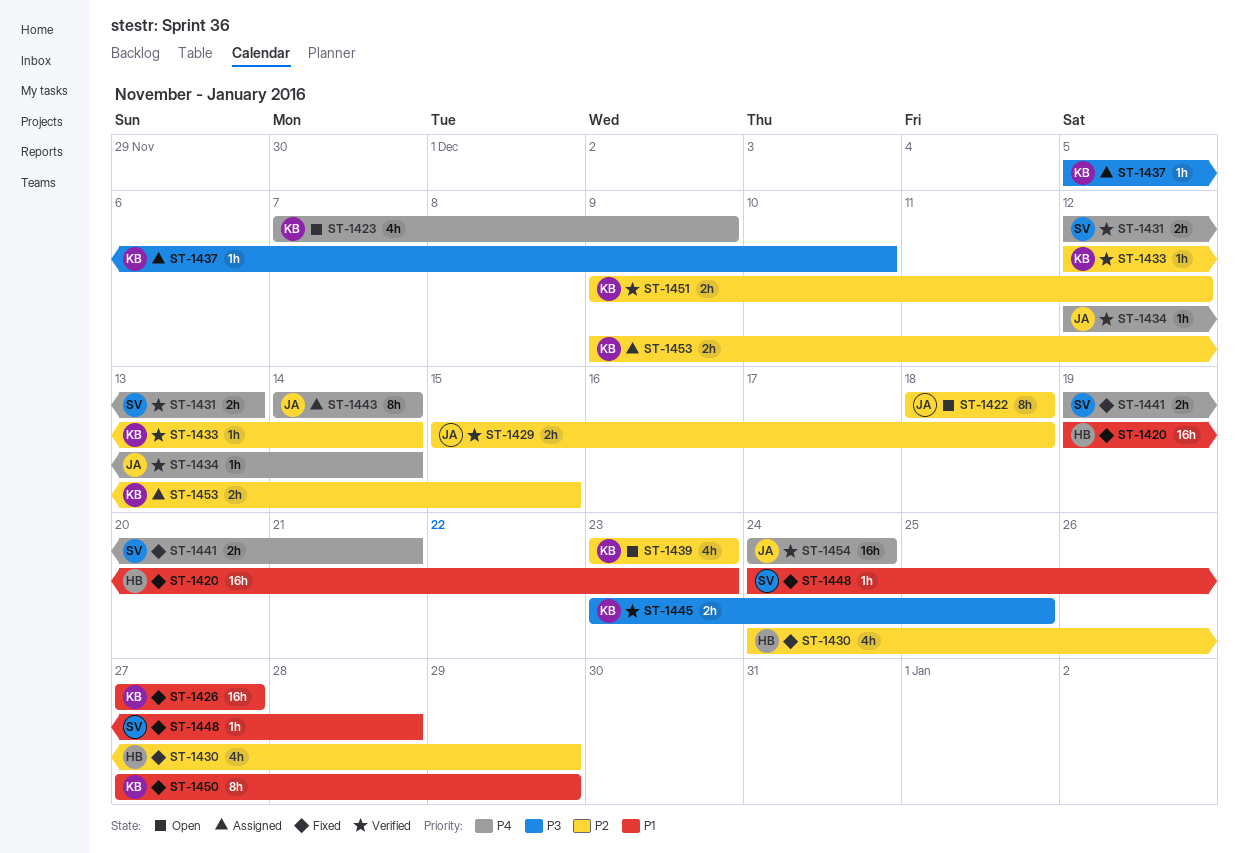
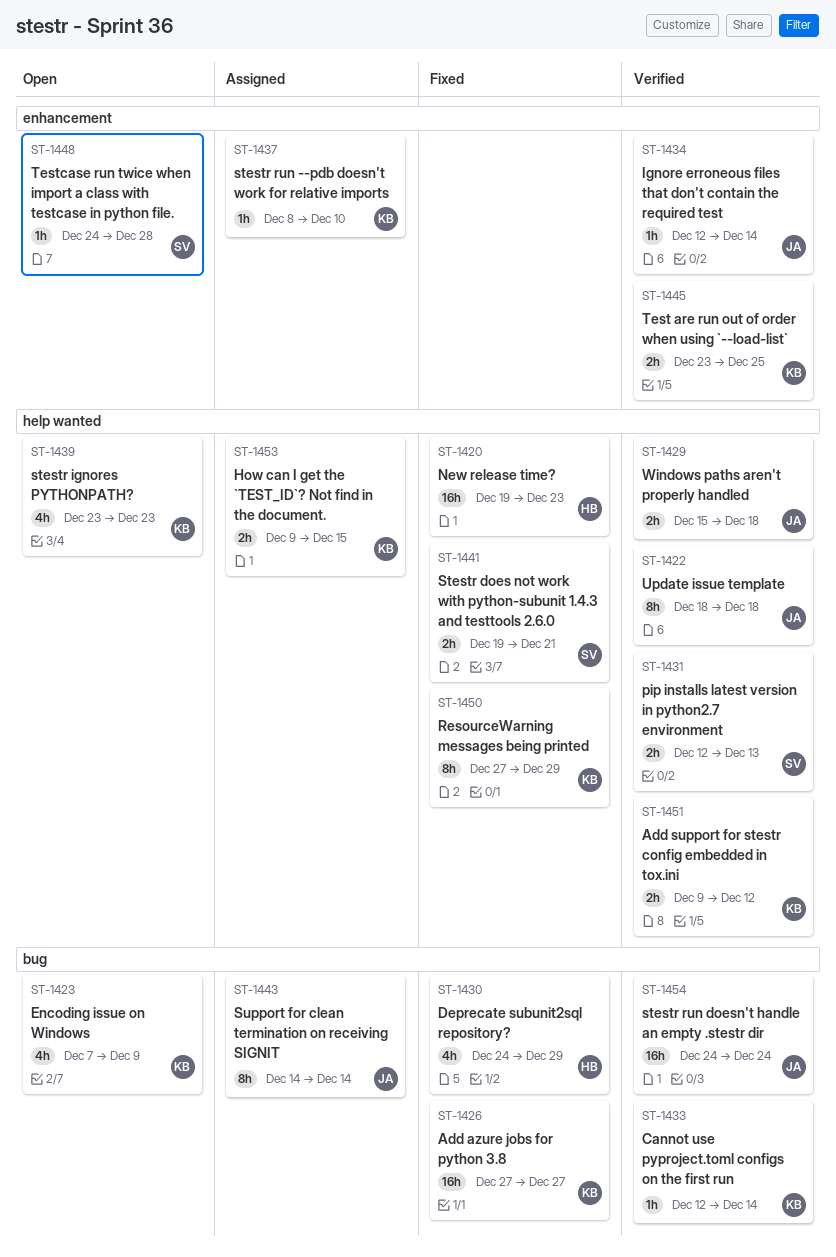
ST-1422, status: Open -> Verified
ST-1437, start: Dec 5 -> Dec 8
ST-1448, status: Fixed -> Open

